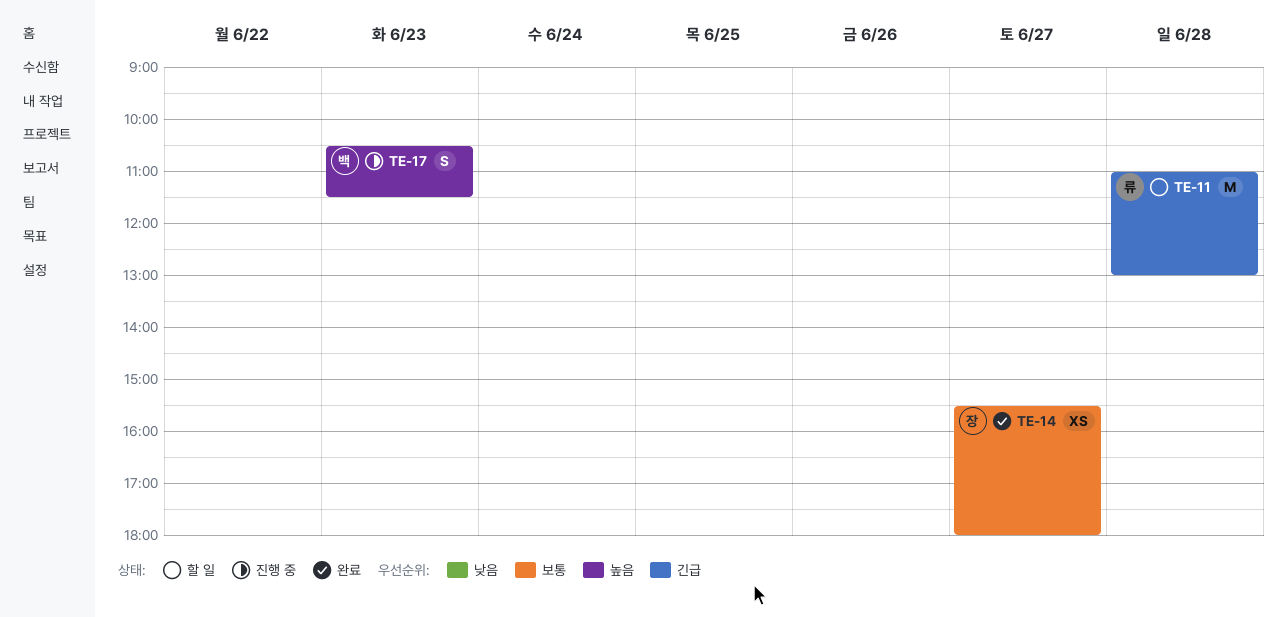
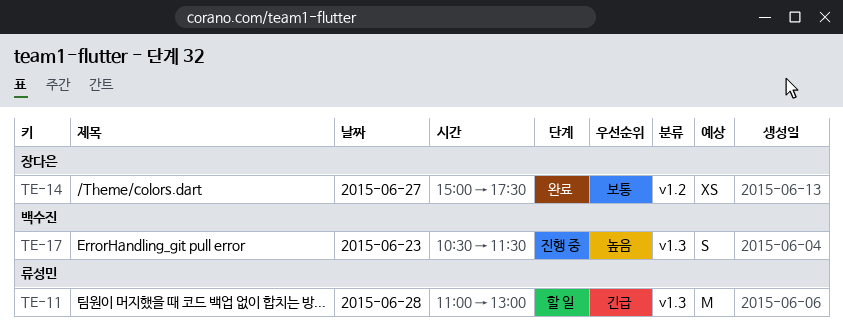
TE-14, begins: 15:30 -> 15:00
TE-14, ends: 18:00 -> 17:30

